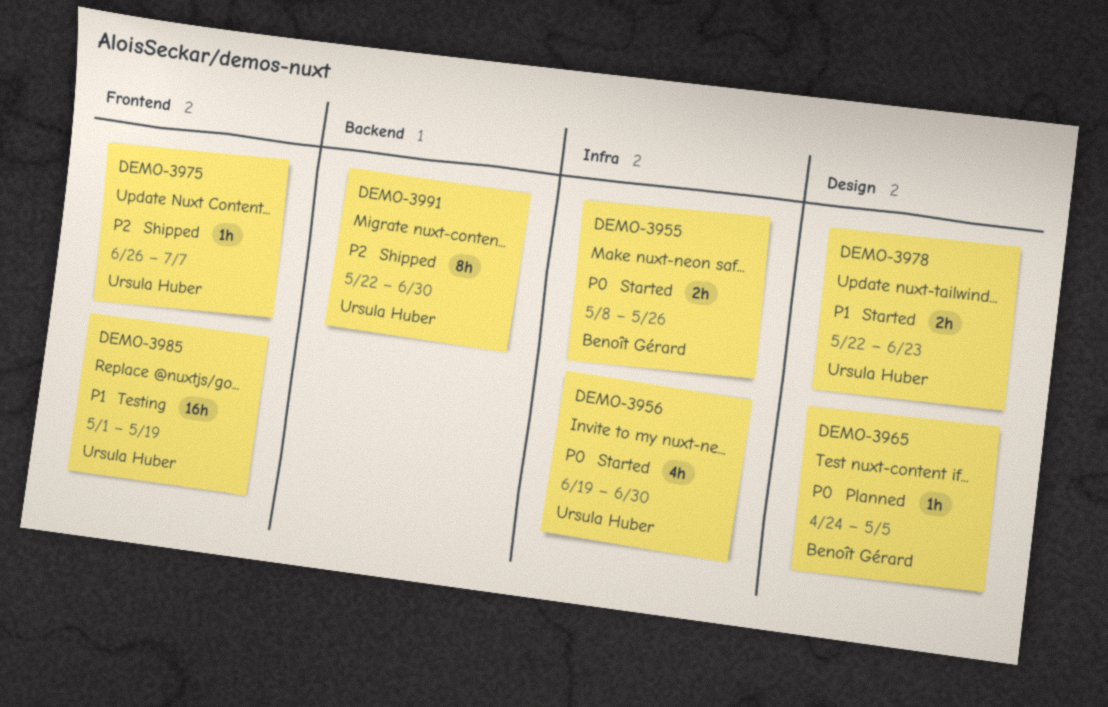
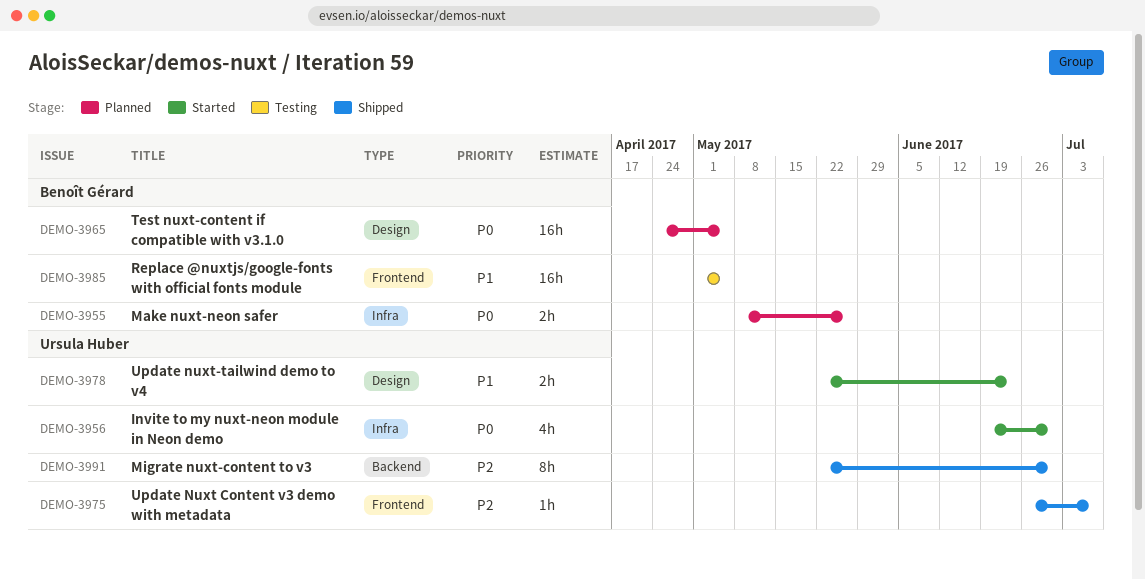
DEMO-3955, status: Started -> Planned
DEMO-3965, estimate: 1h -> 16h
DEMO-3985, owner: Ursula Huber -> Benoît Gérard
DEMO-3985, due: May 19 -> May 5

